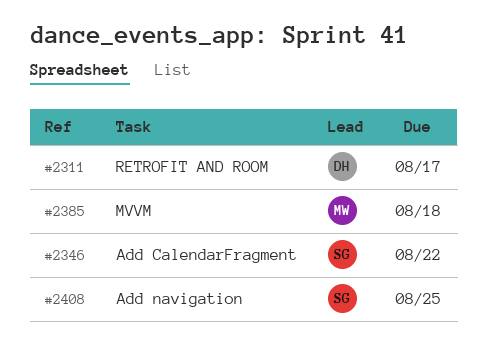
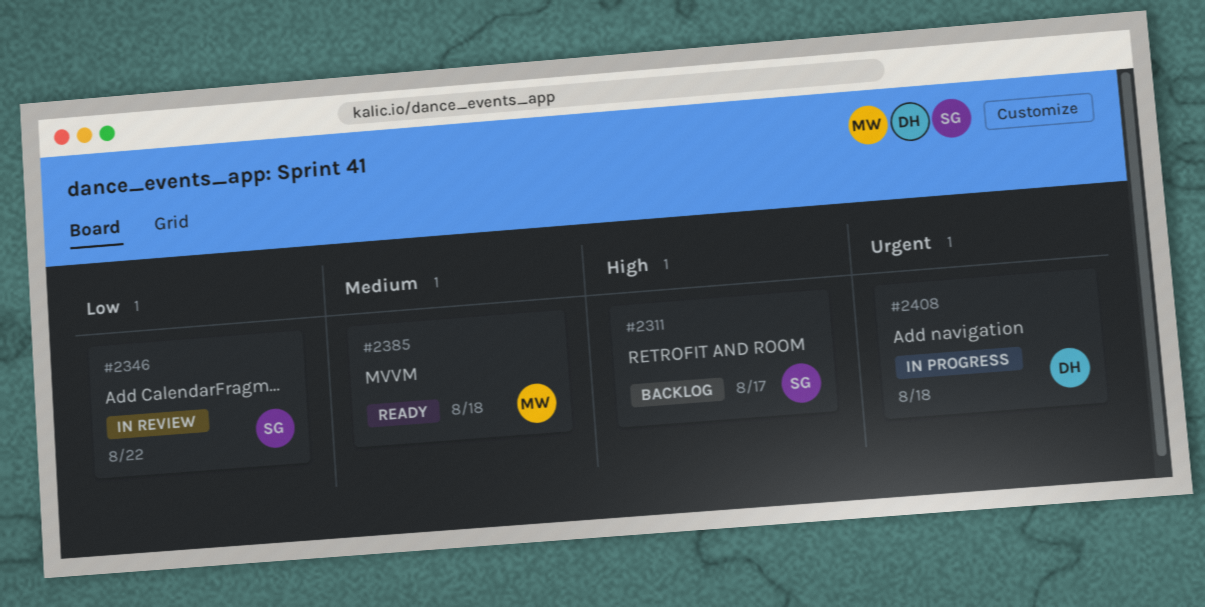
#2311, owner: DH -> SG
#2408, owner: SG -> DH
#2408, due: Aug 25 -> Aug 18

